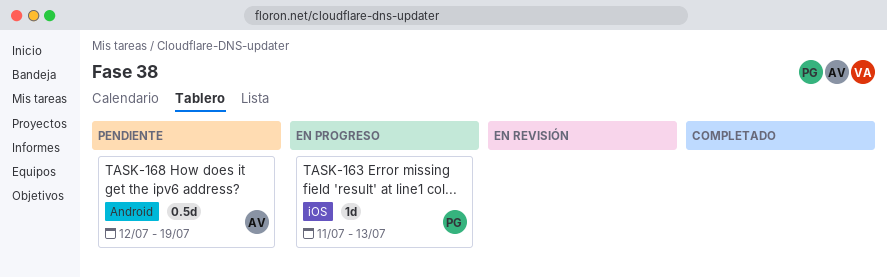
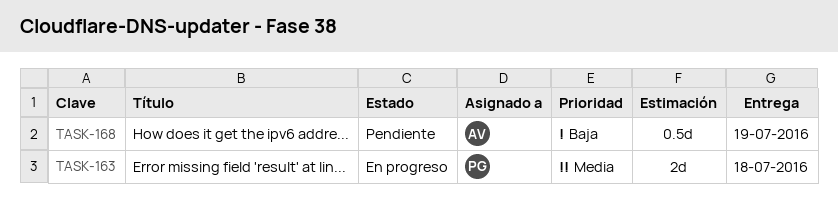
TASK-163, estimate: 1d -> 2d
TASK-163, due: Jul 13 -> Jul 18

